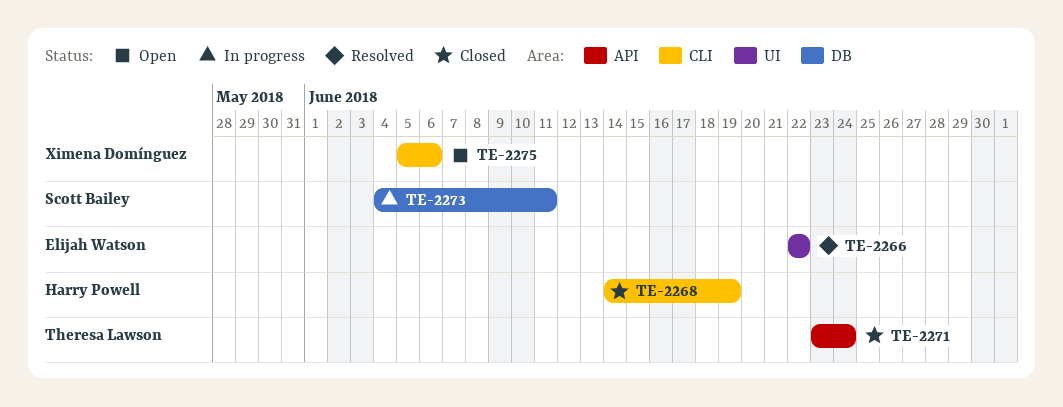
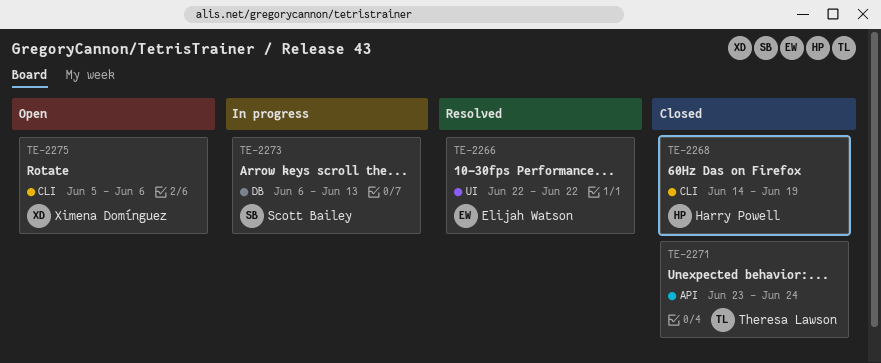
TE-2273, start: Jun 4 -> Jun 6
TE-2273, due: Jun 11 -> Jun 13

